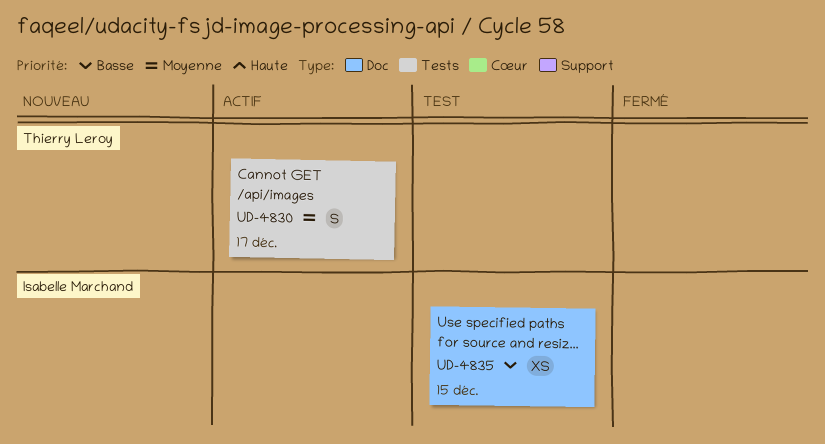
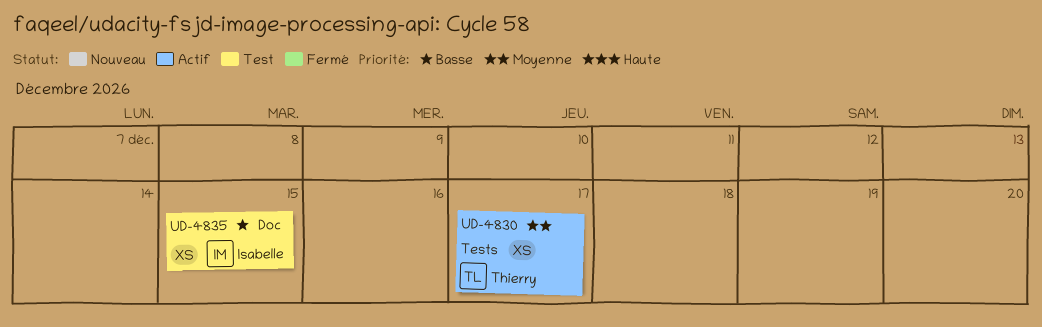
UD-4830, estimate: S -> XS

